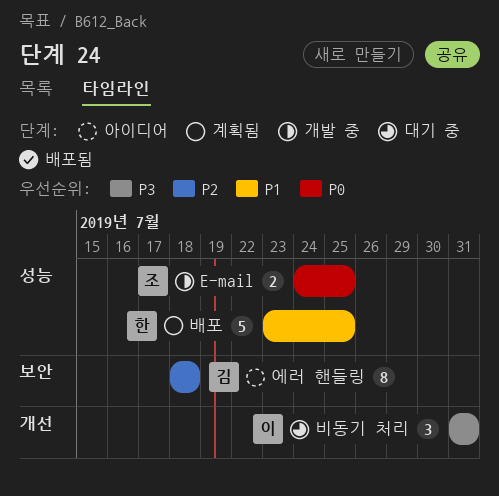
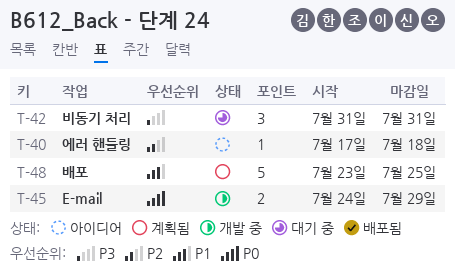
E-mail, due: Jul 25 -> Jul 29
에러 핸들링, estimate: 8 -> 1
에러 핸들링, start: Jul 18 -> Jul 17

